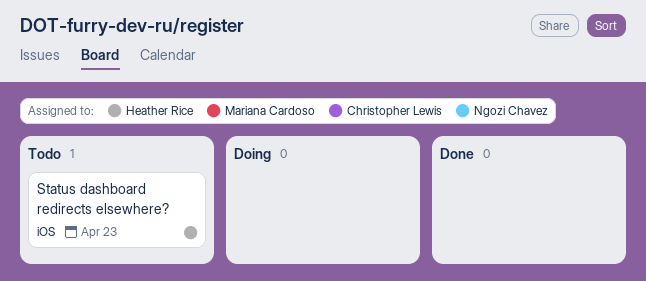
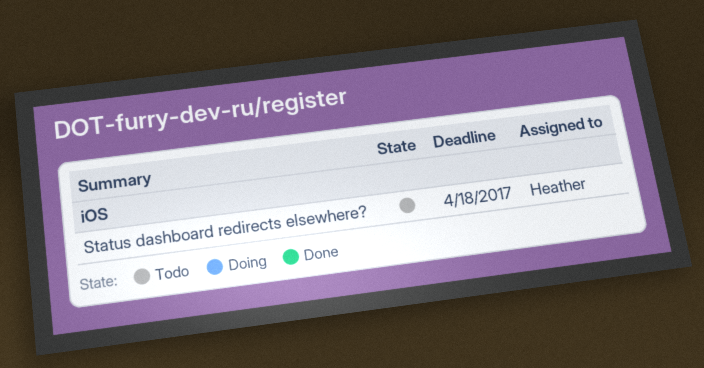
Status dashboard redirects elsewhere?, due: Apr 23 -> Apr 18

